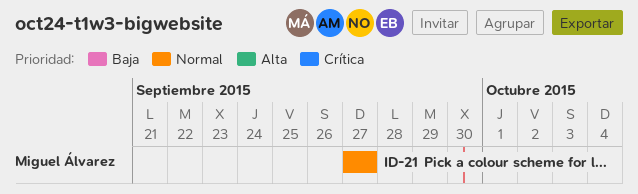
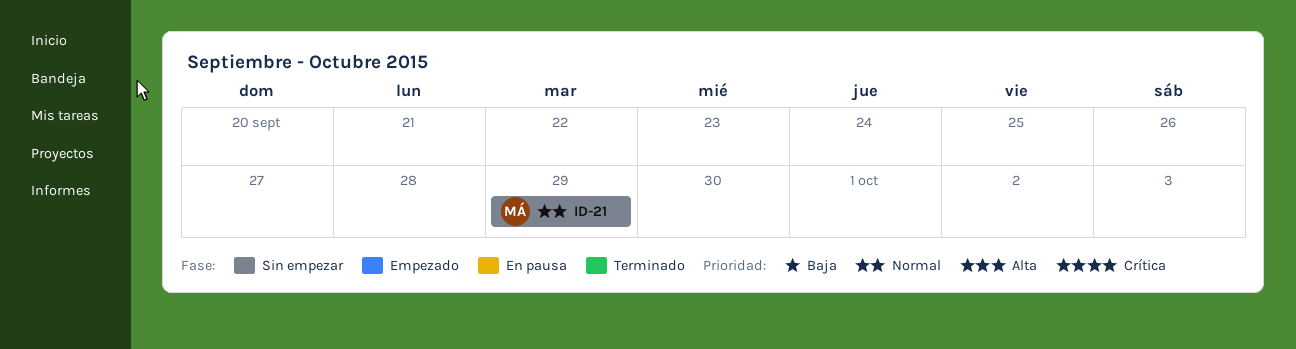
ID-21, start: Sep 27 -> Sep 29
ID-21, due: Sep 27 -> Sep 29

